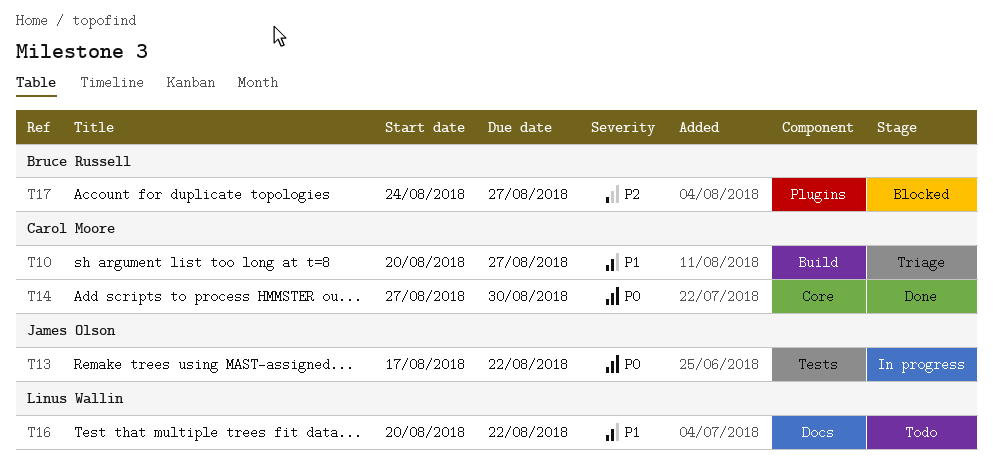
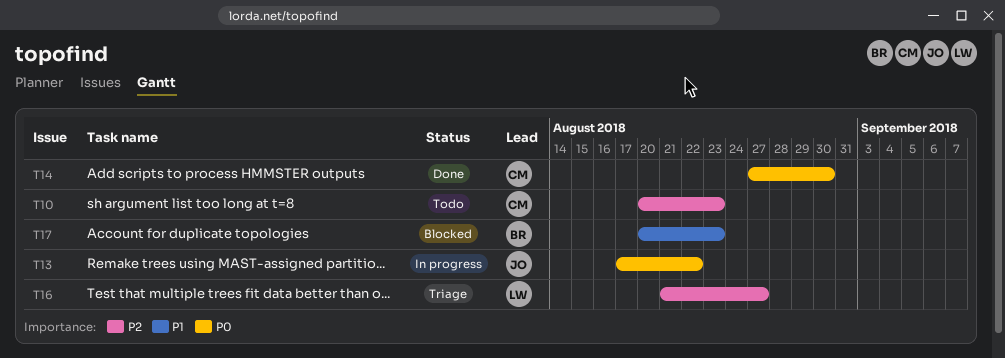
T10, status: Triage -> Todo
T10, priority: P1 -> P2
T10, due: Aug 27 -> Aug 23
T16, status: Todo -> Triage
T16, priority: P1 -> P2
T16, start: Aug 20 -> Aug 21
T16, due: Aug 22 -> Aug 27
T17, priority: P2 -> P1
T17, start: Aug 24 -> Aug 20
T17, due: Aug 27 -> Aug 23

